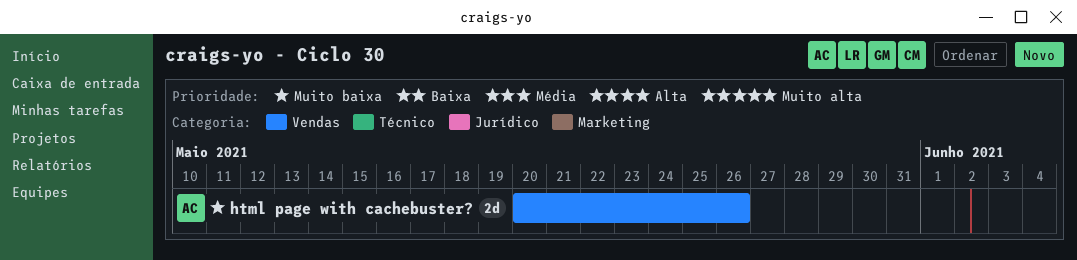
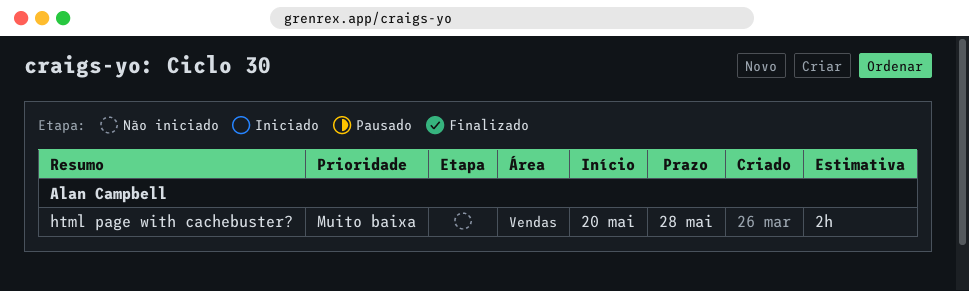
html page with cachebuster?, estimate: 2d -> 2h
html page with cachebuster?, due: May 26 -> May 28

